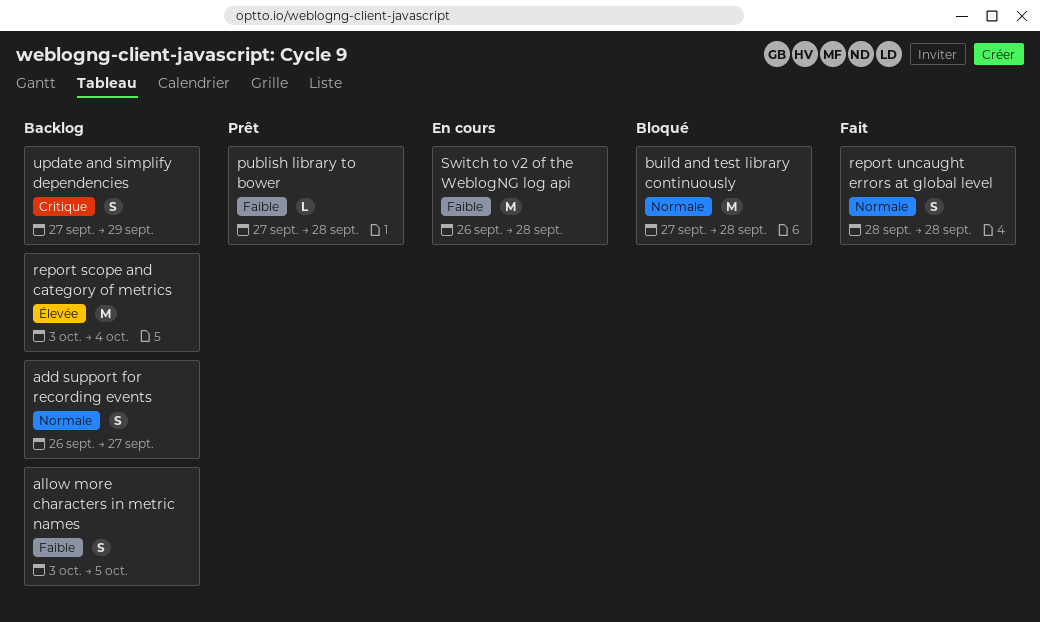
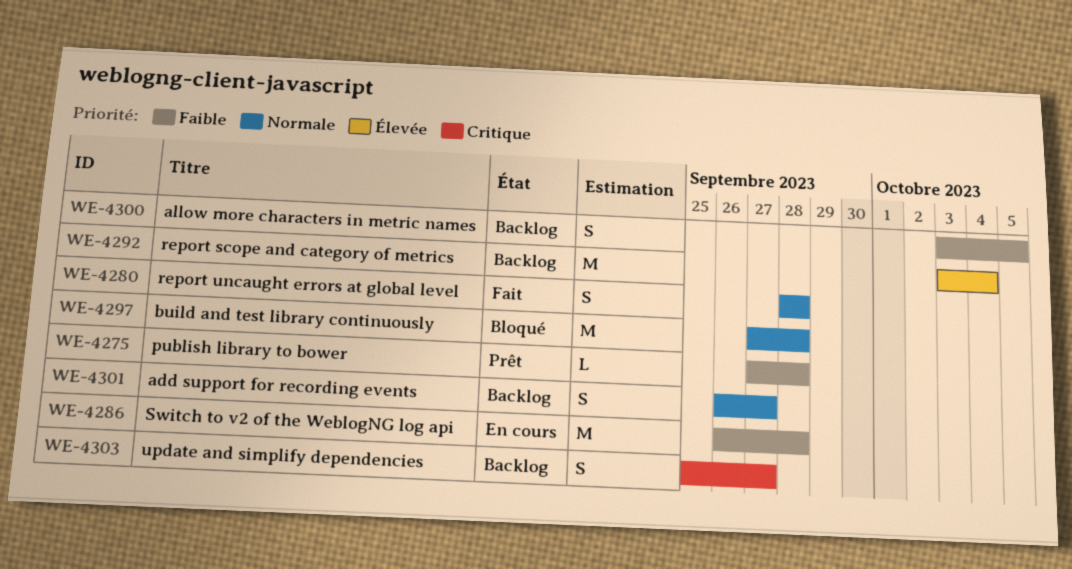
update and simplify dependencies, start: Sep 27 -> Sep 25
update and simplify dependencies, due: Sep 29 -> Sep 27

